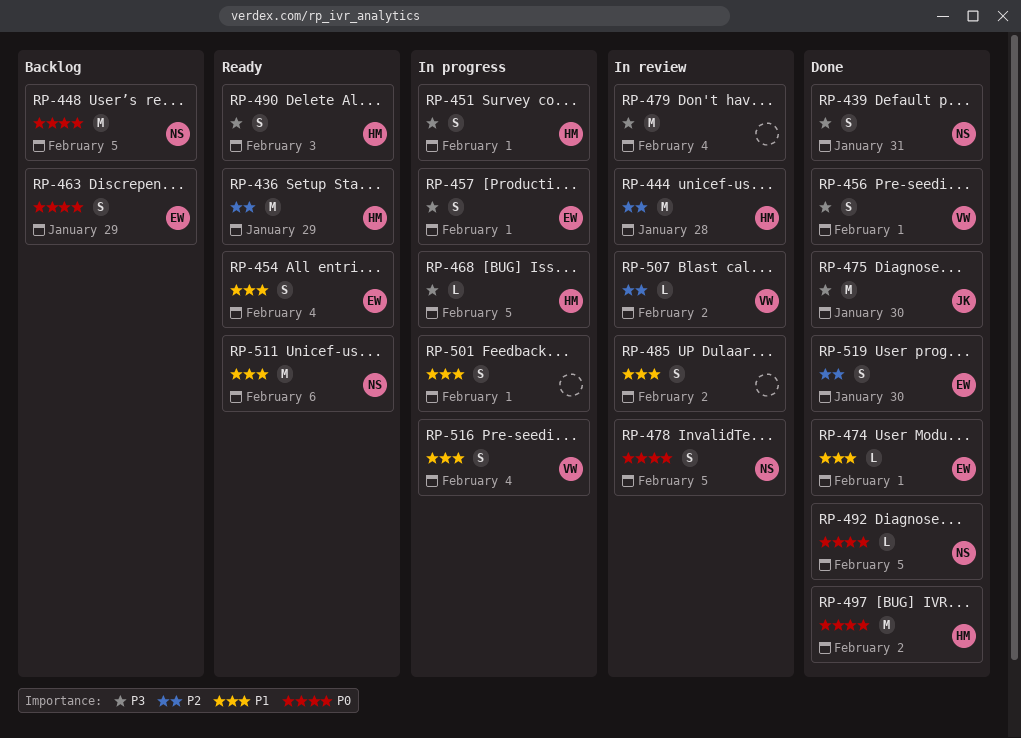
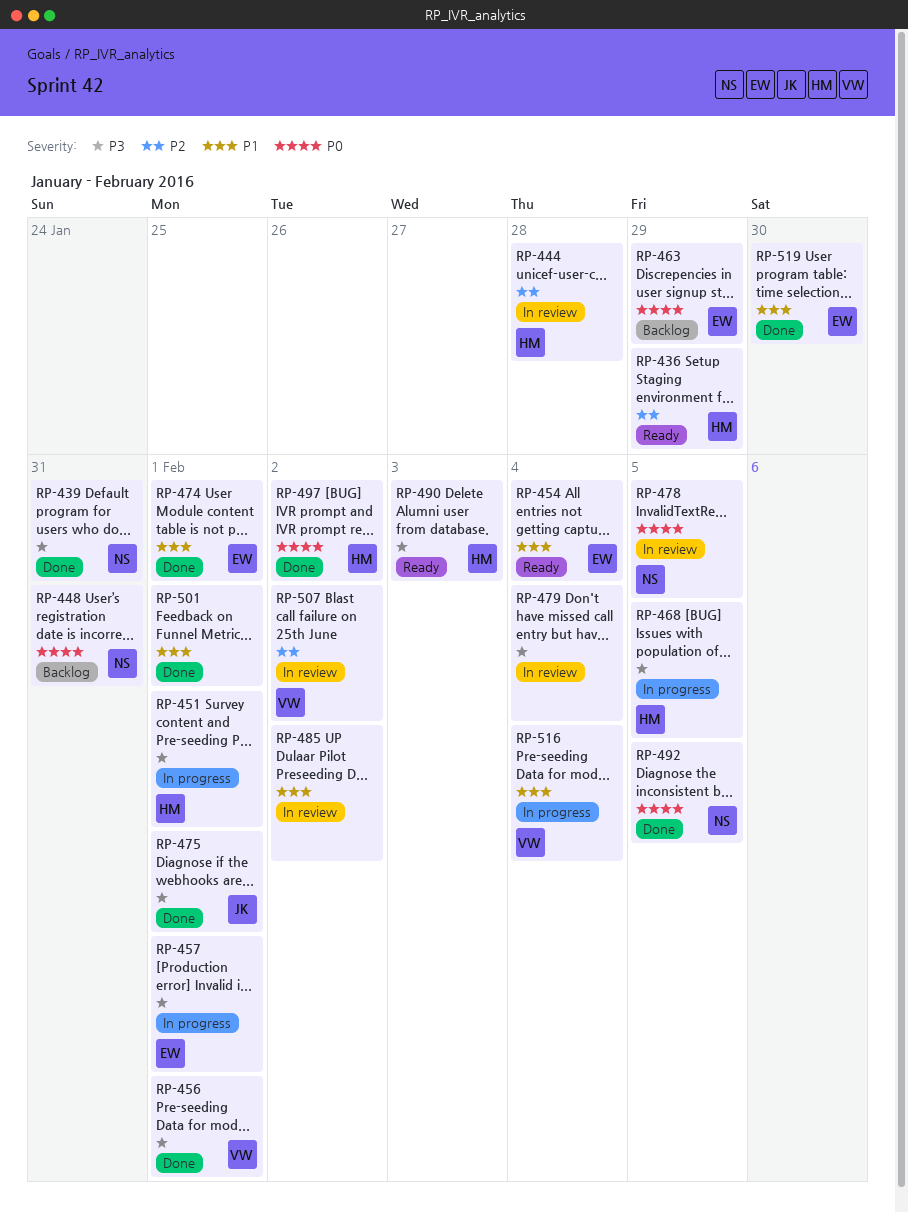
RP-448, due: Feb 5 -> Jan 31
RP-475, due: Jan 30 -> Feb 1
RP-501, status: In progress -> Done
RP-511: present -> none
RP-519, priority: P2 -> P1

